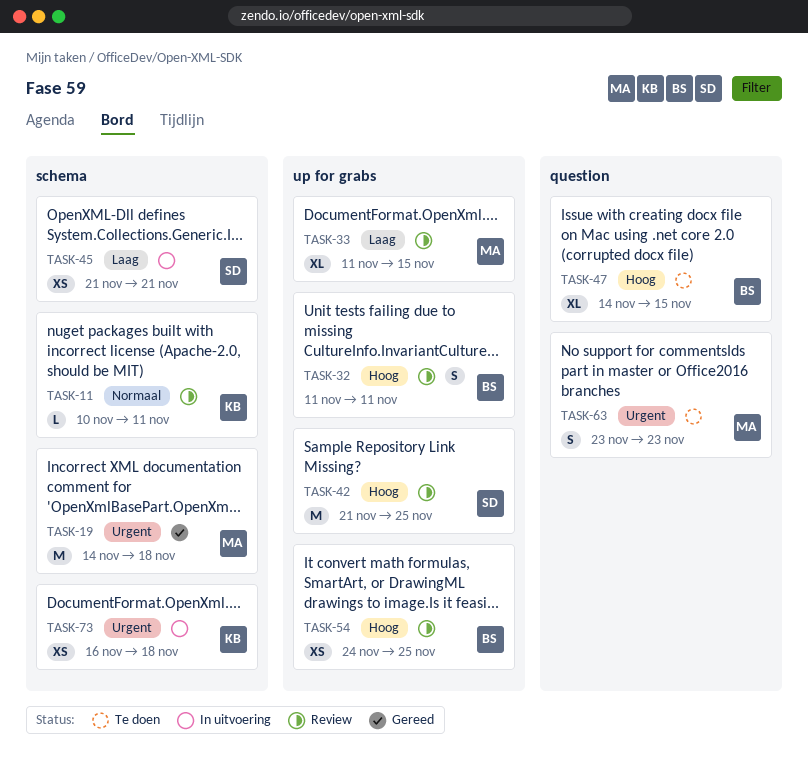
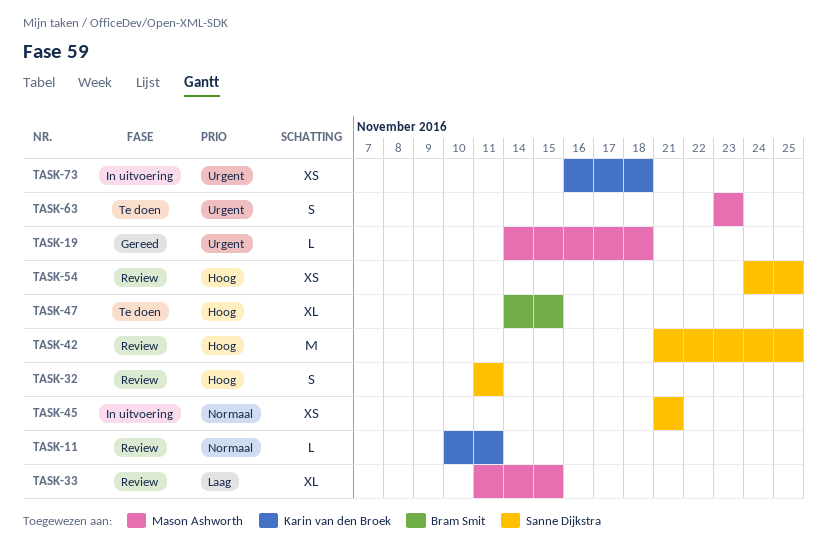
TASK-19, estimate: M -> L
TASK-32, owner: Bram Smit -> Sanne Dijkstra
TASK-45, priority: Laag -> Normaal
TASK-54, owner: Bram Smit -> Sanne Dijkstra

